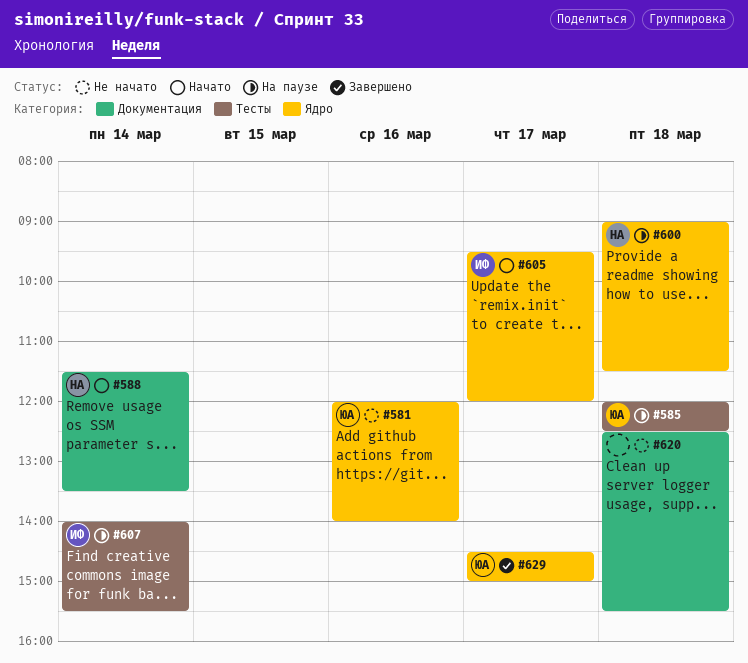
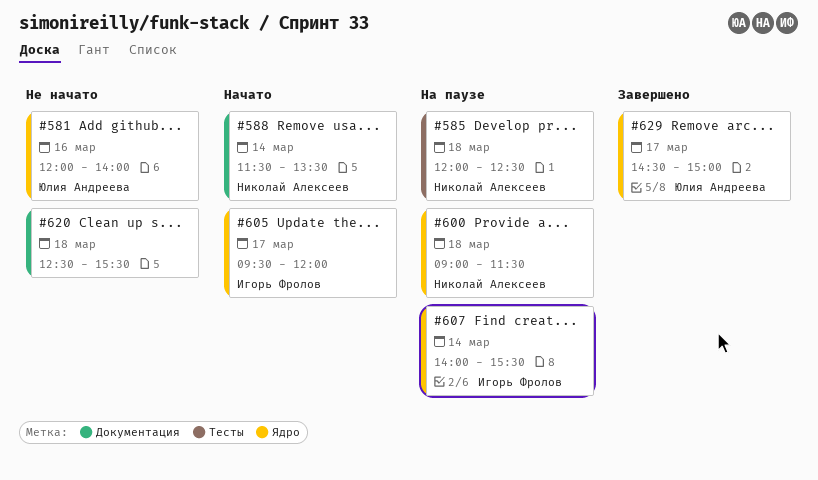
#585, owner: Юлия Андреева -> Николай Алексеев
#607, label: Тесты -> Ядро

